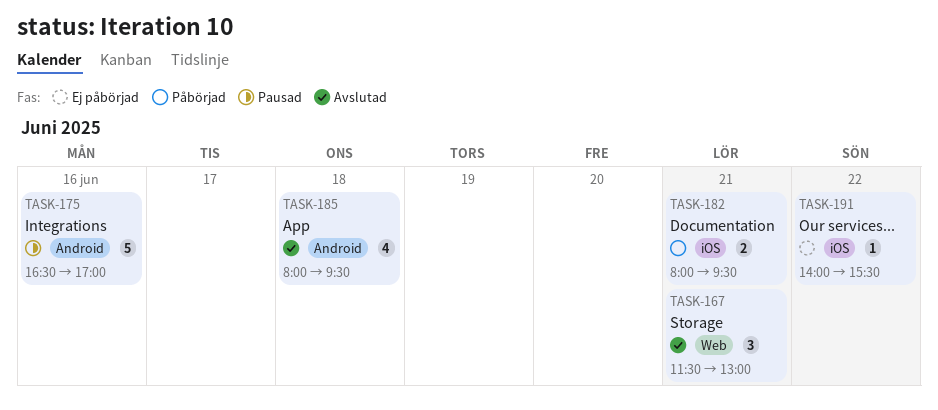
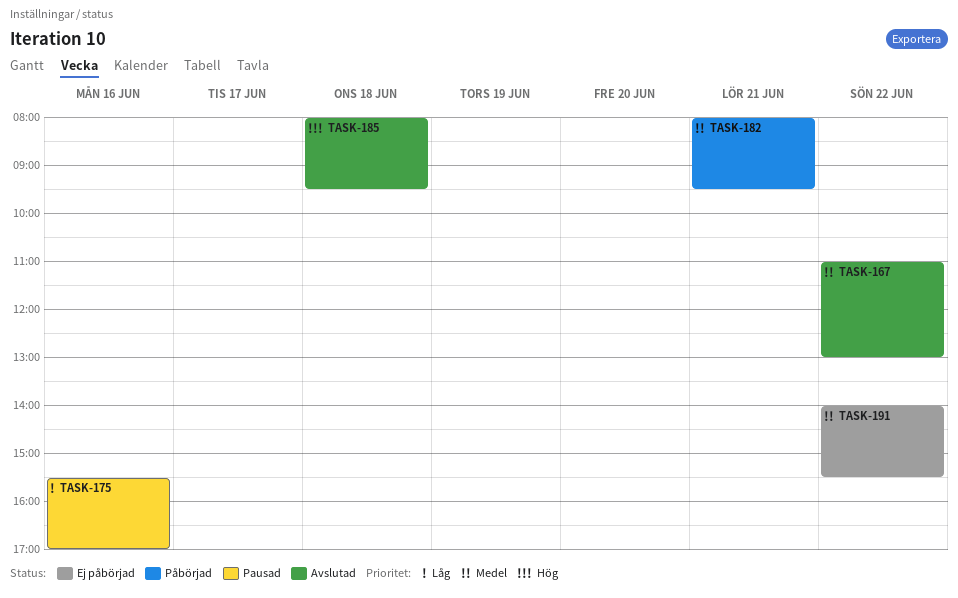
TASK-167, day: Jun 21 -> Jun 22
TASK-167, begins: 11:30 -> 11:00
TASK-175, begins: 16:30 -> 15:30

